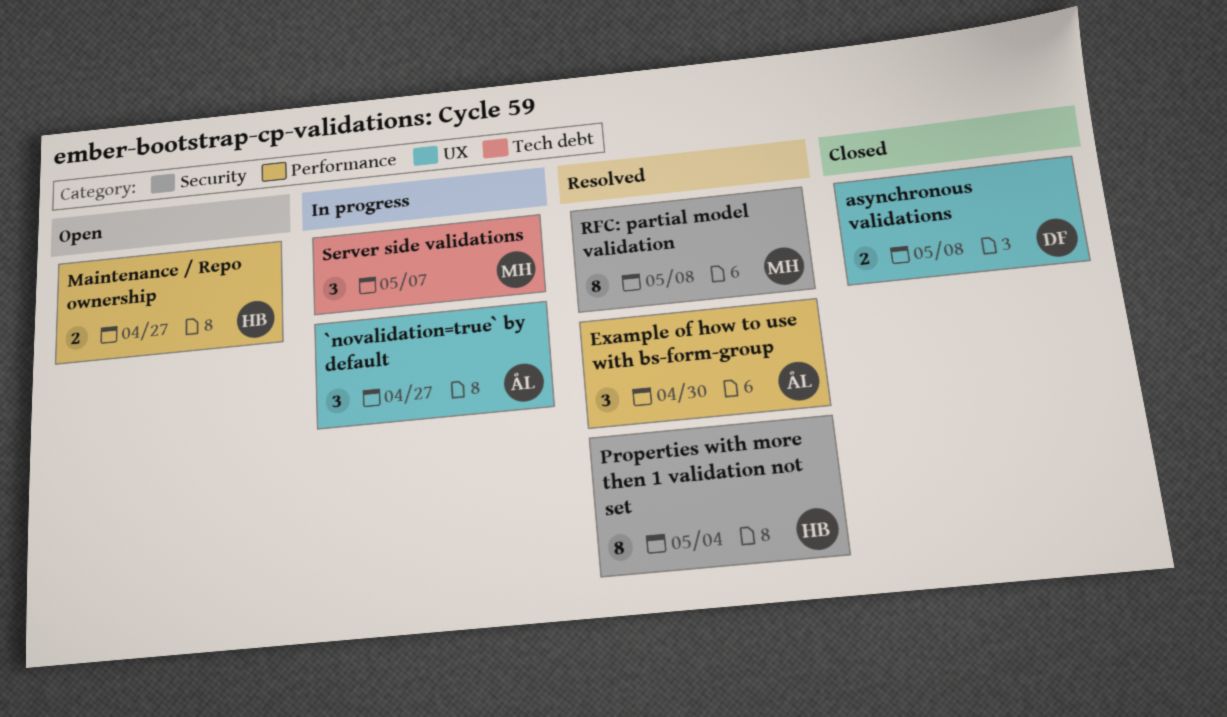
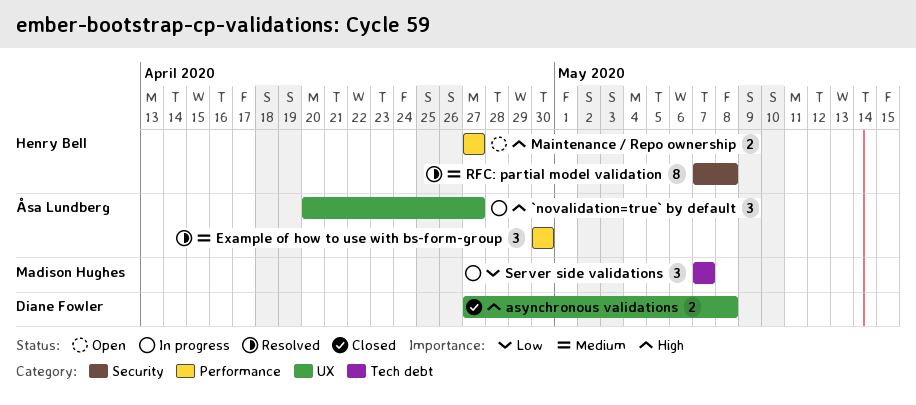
Properties with more then 1 validation not set: present -> none
RFC: partial model validation, owner: Madison Hughes -> Henry Bell

